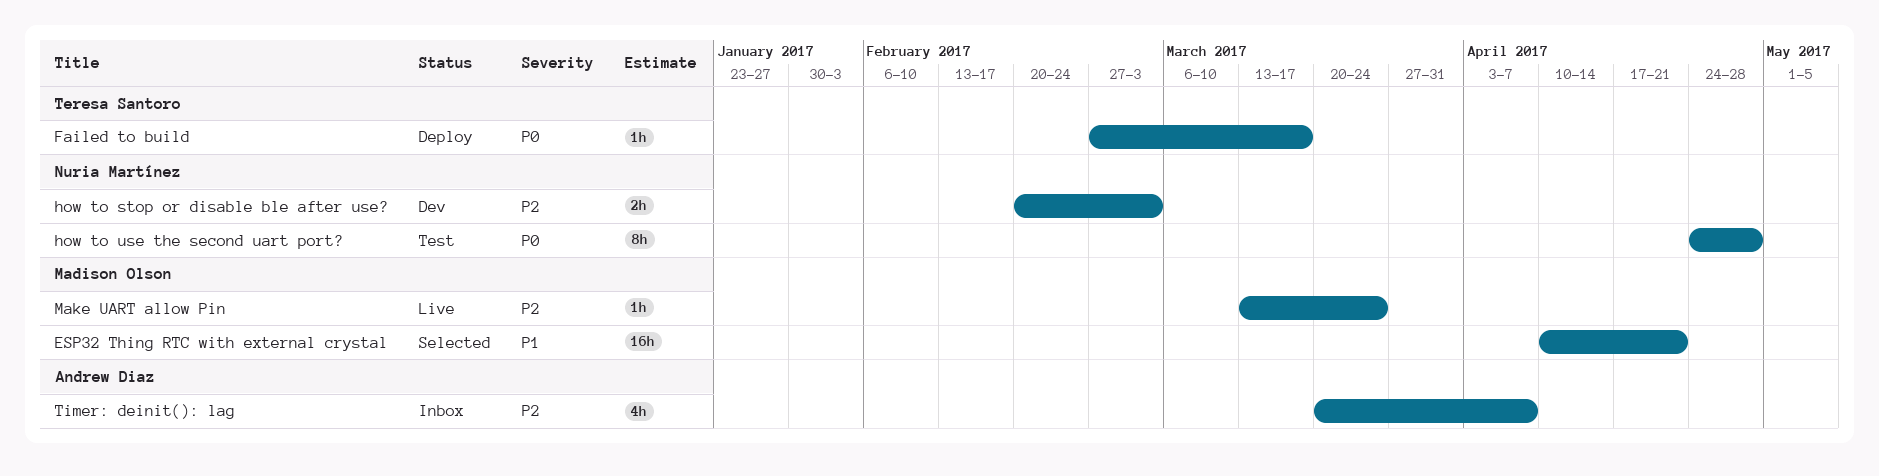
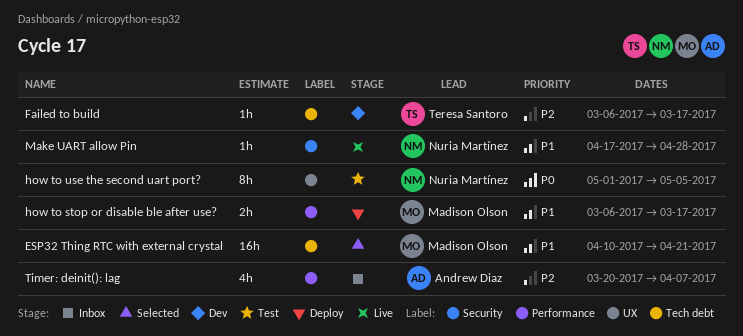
Failed to build, status: Deploy -> Dev
Failed to build, priority: P0 -> P2
Failed to build, start: Feb 27 -> Mar 6
how to stop or disable ble after use?, status: Dev -> Deploy
how to stop or disable ble after use?, owner: Nuria Martínez -> Madison Olson
how to stop or disable ble after use?, priority: P2 -> P1
how to stop or disable ble after use?, start: Feb 20 -> Mar 6
how to stop or disable ble after use?, due: Mar 3 -> Mar 17
how to use the second uart port?, start: Apr 24 -> May 1
how to use the second uart port?, due: Apr 28 -> May 5
Make UART allow Pin, owner: Madison Olson -> Nuria Martínez
Make UART allow Pin, priority: P2 -> P1
Make UART allow Pin, start: Mar 13 -> Apr 17
Make UART allow Pin, due: Mar 24 -> Apr 28

